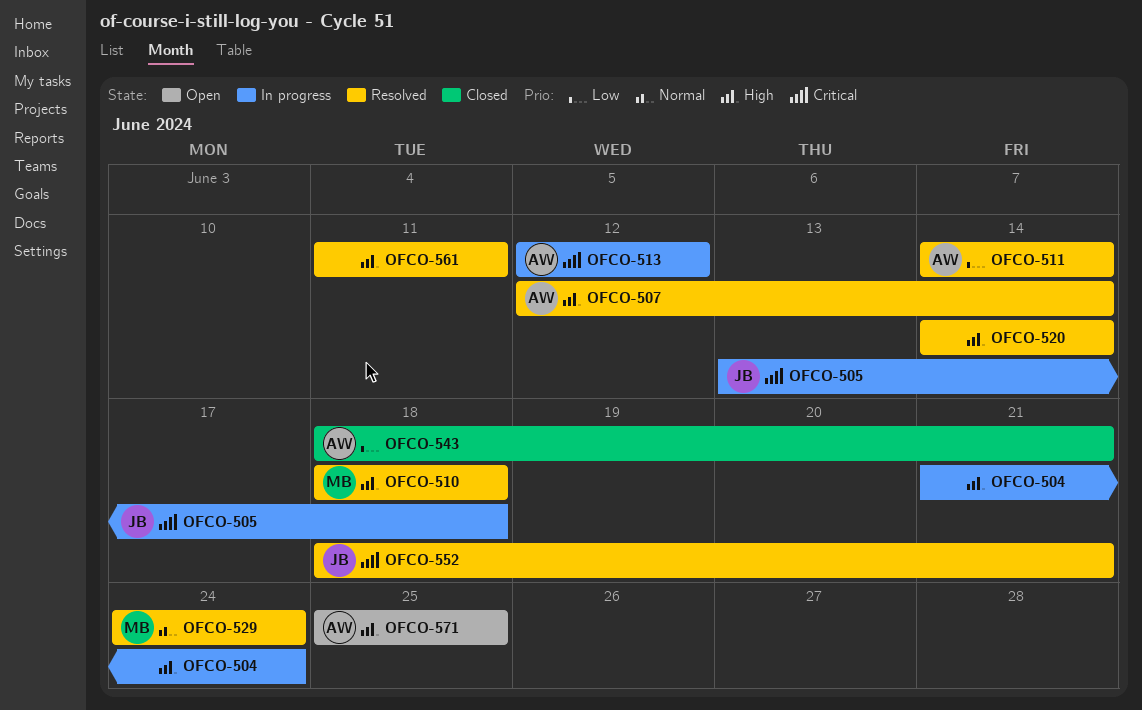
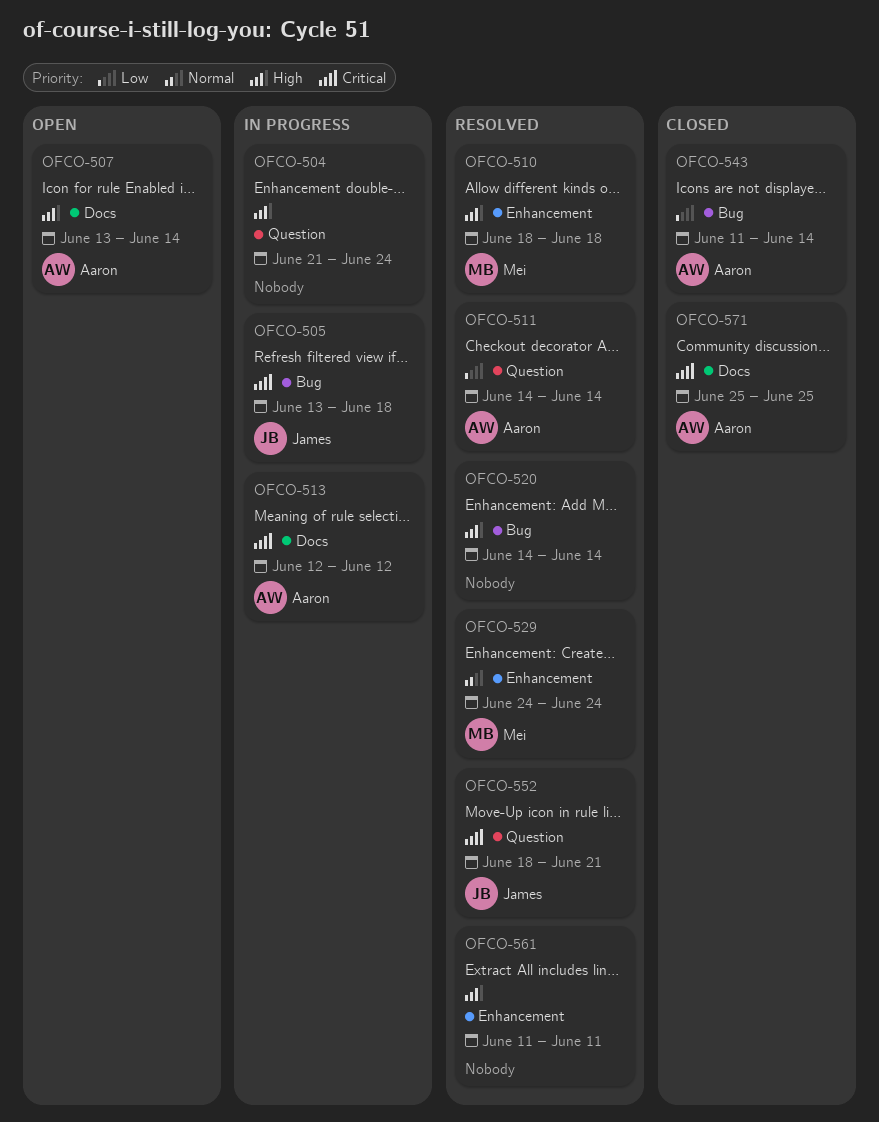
OFCO-507, status: Resolved -> Open
OFCO-507, start: Jun 12 -> Jun 13
OFCO-543, start: Jun 18 -> Jun 11
OFCO-543, due: Jun 21 -> Jun 14
OFCO-571, status: Open -> Closed
OFCO-571, priority: High -> Critical

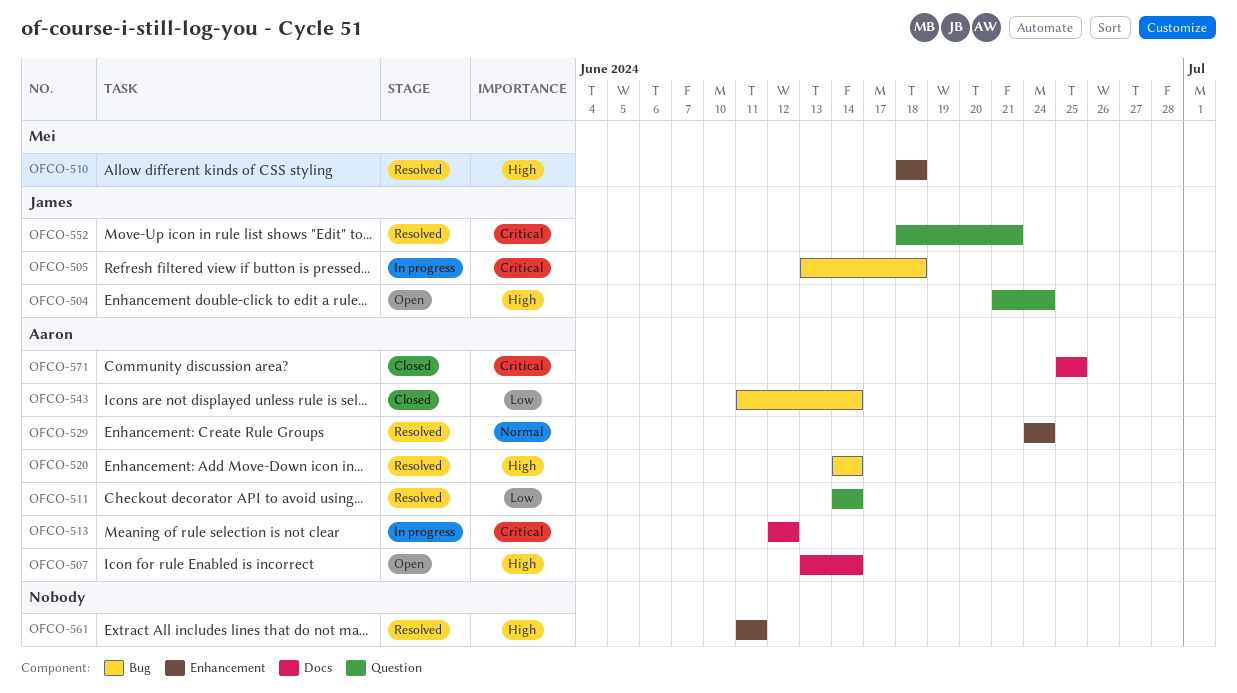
OFCO-504, status: In progress -> Open
OFCO-504, owner: none -> James
OFCO-520, owner: none -> Aaron
OFCO-529, owner: Mei -> Aaron

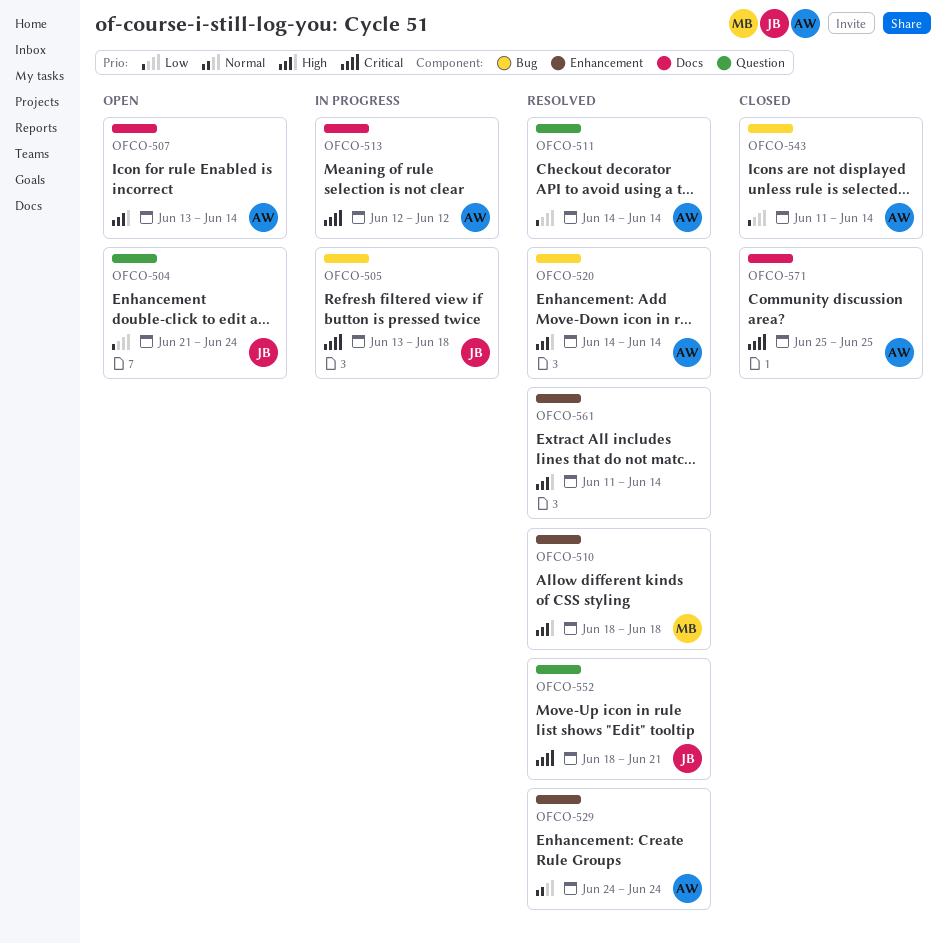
OFCO-504, priority: High -> Low
OFCO-561, due: Jun 11 -> Jun 14

